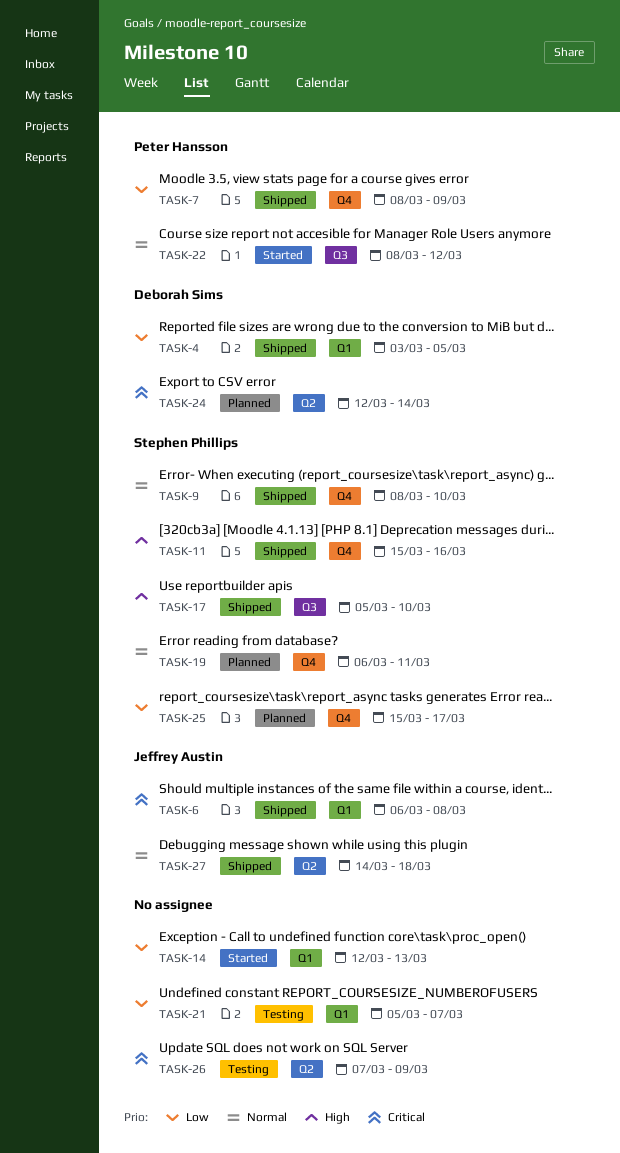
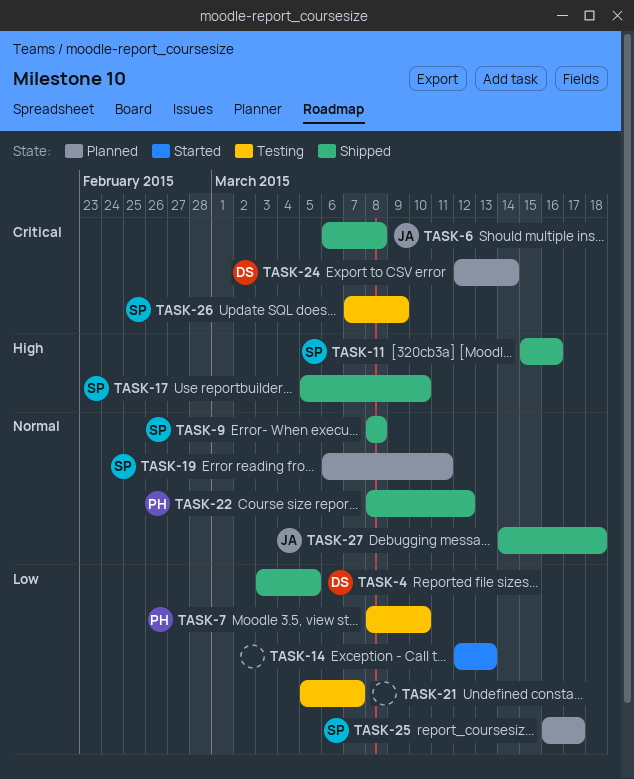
TASK-7, status: Shipped -> Testing
TASK-7, due: Mar 9 -> Mar 10
TASK-9, due: Mar 10 -> Mar 8
TASK-22, status: Started -> Shipped
TASK-25, start: Mar 15 -> Mar 16
TASK-26, owner: none -> Stephen Phillips

